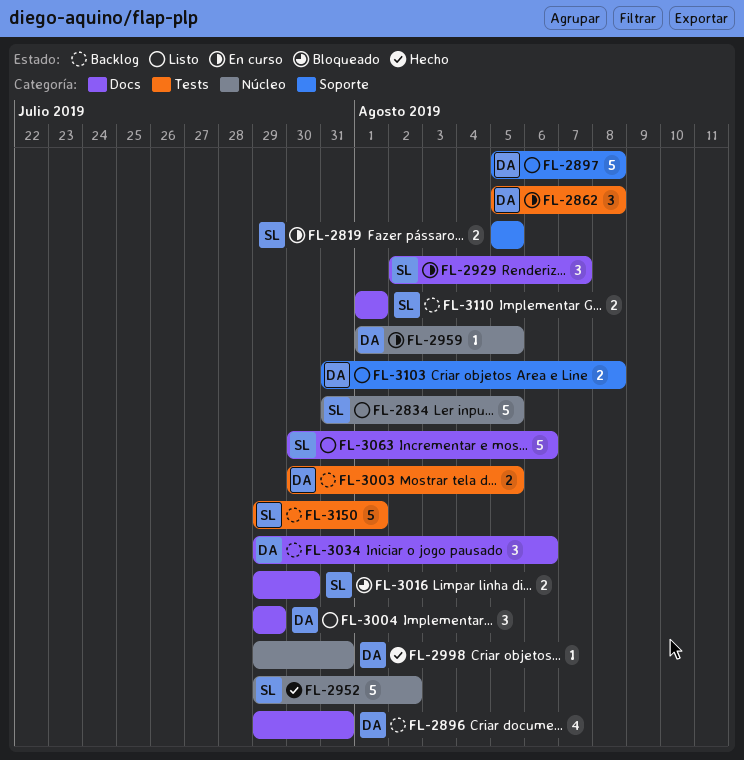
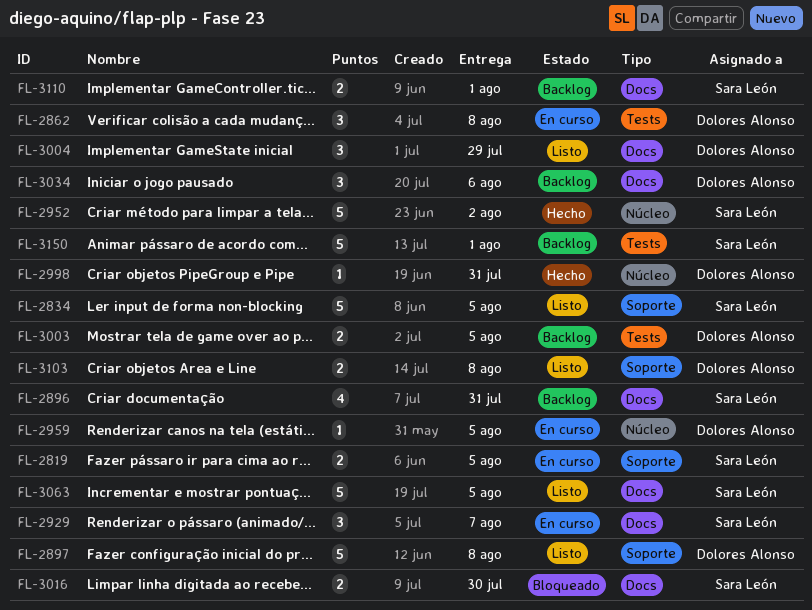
FL-2834, label: Núcleo -> Soporte
FL-2896, owner: Dolores Alonso -> Sara León
FL-3063, due: Aug 6 -> Aug 5

